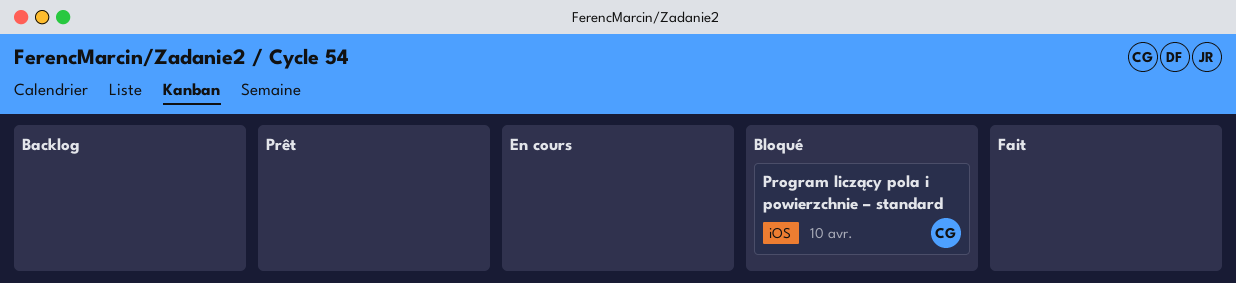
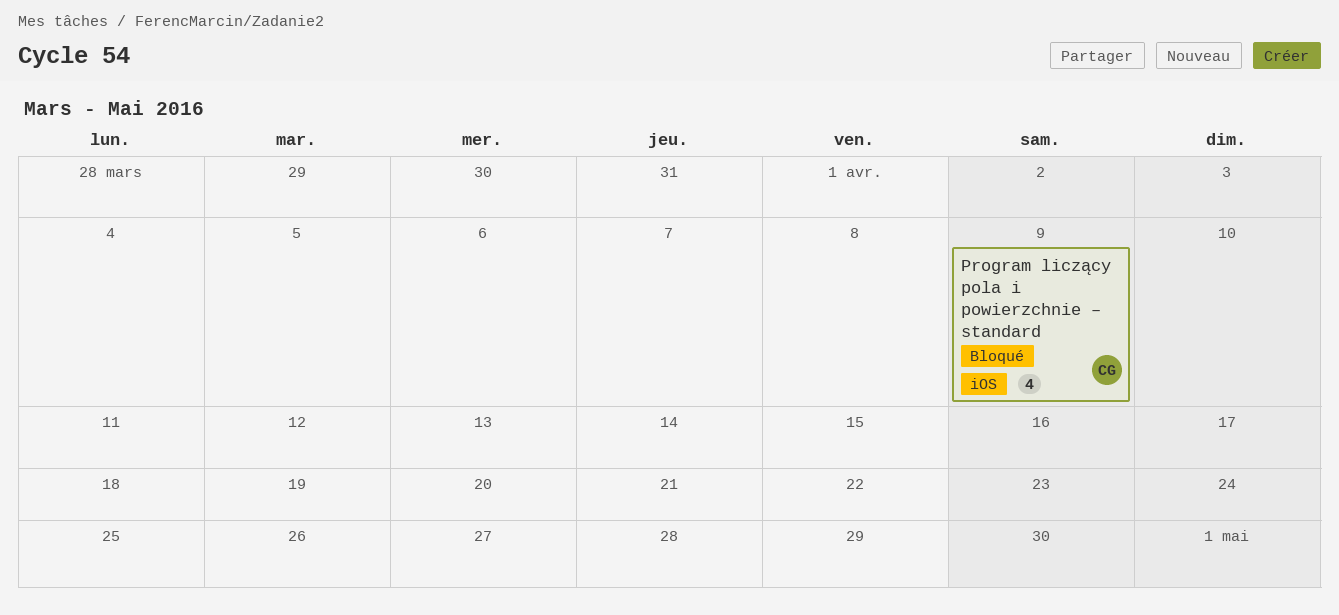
Program liczący pola i powierzchnie – standard, due: Apr 10 -> Apr 9

